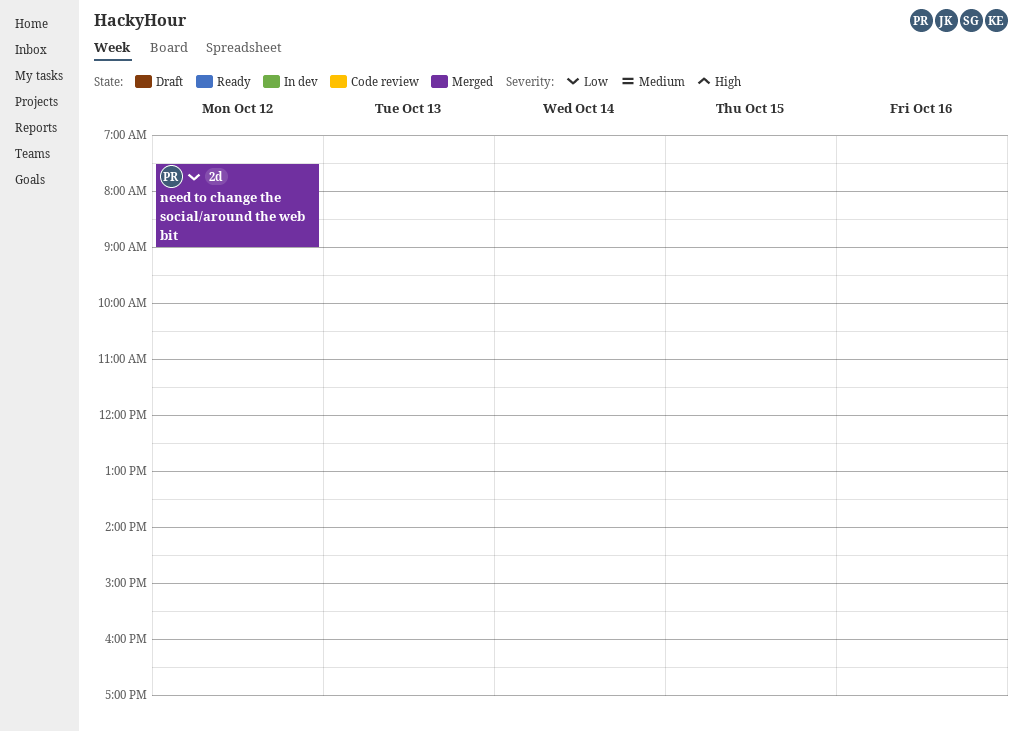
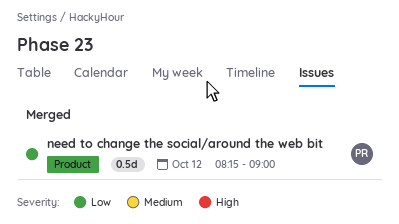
need to change the social/around the web bit, estimate: 2d -> 0.5d
need to change the social/around the web bit, begins: 07:30 -> 08:15

